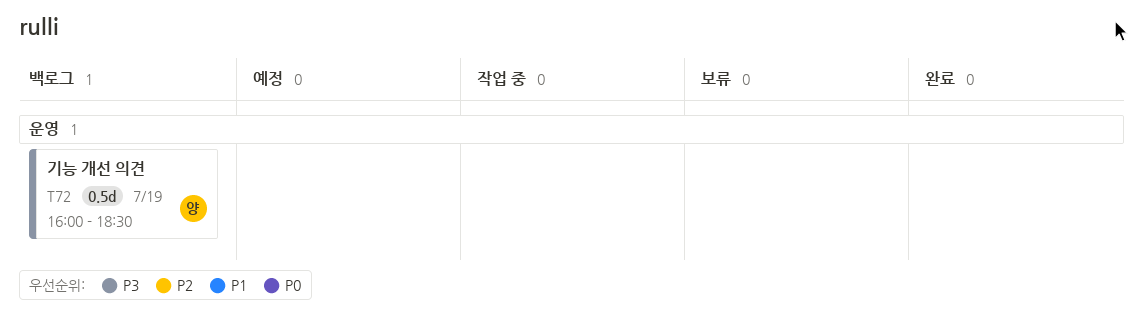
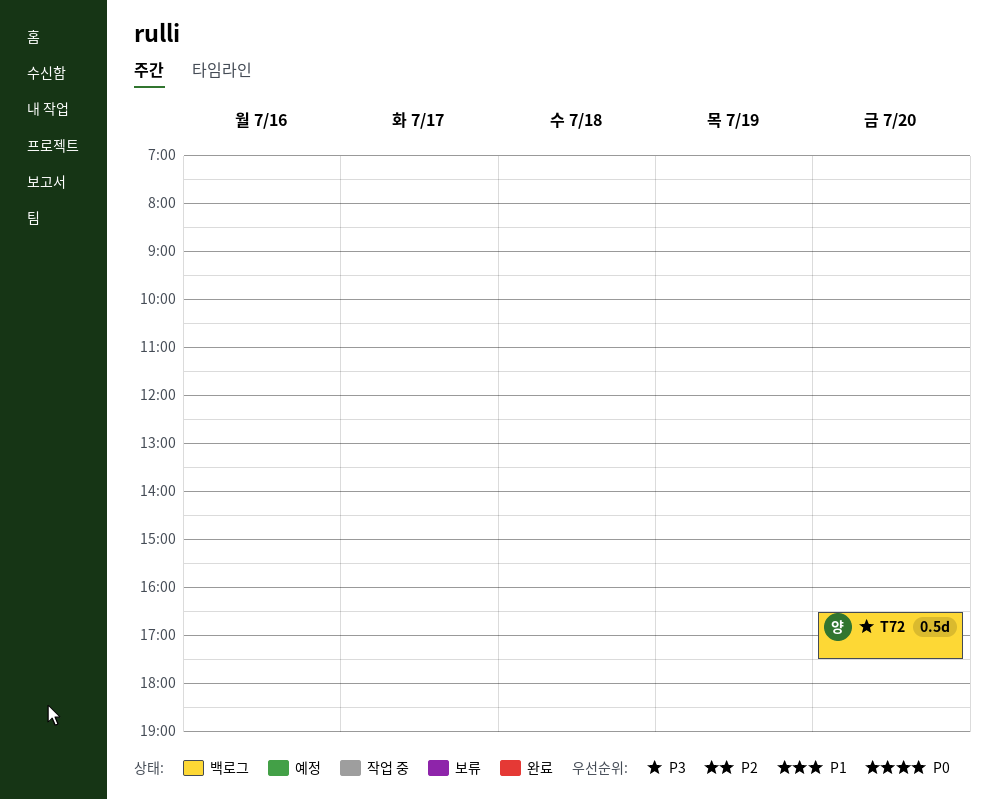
T72, day: Jul 19 -> Jul 20
T72, begins: 16:00 -> 16:30
T72, ends: 18:30 -> 17:30

